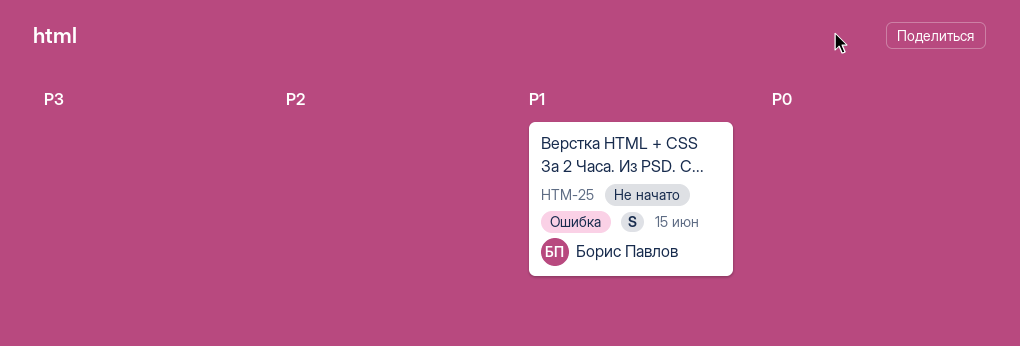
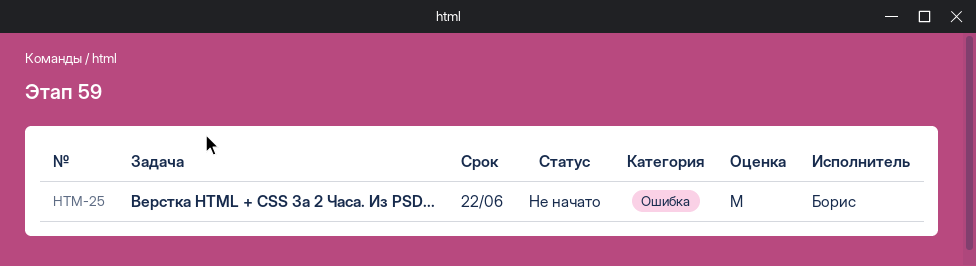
HTM-25, estimate: S -> M
HTM-25, due: Jun 15 -> Jun 22

